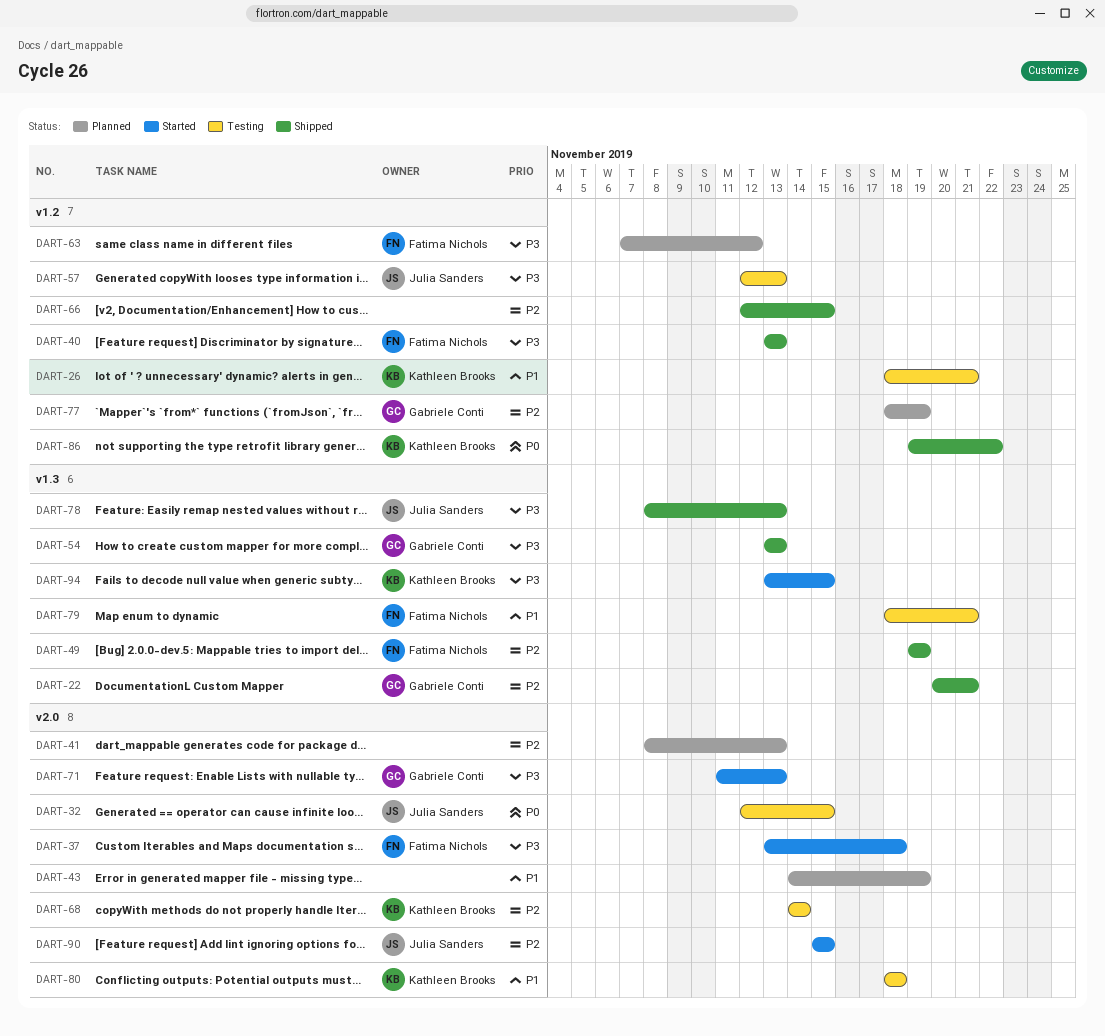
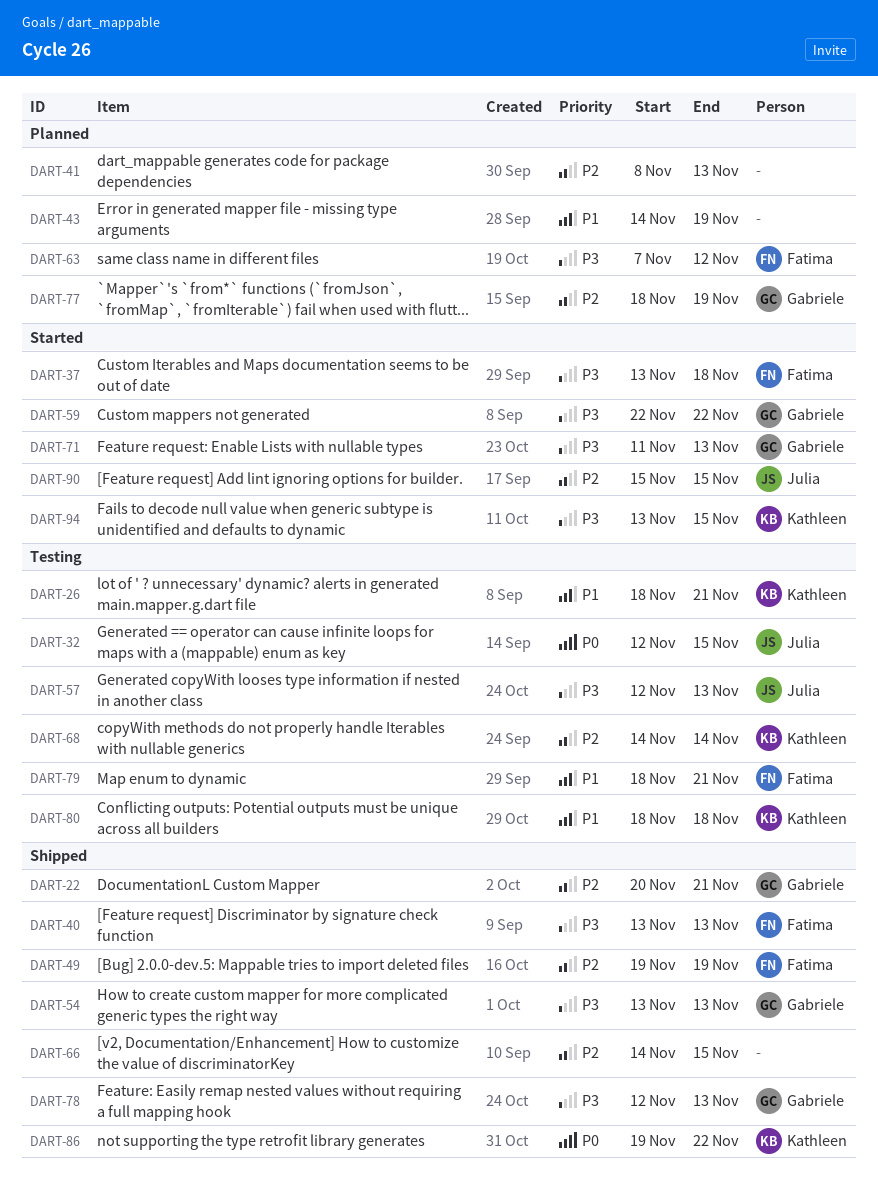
DART-59: none -> present
DART-66, start: Nov 12 -> Nov 14
DART-78, owner: Julia Sanders -> Gabriele Conti
DART-78, start: Nov 8 -> Nov 12

